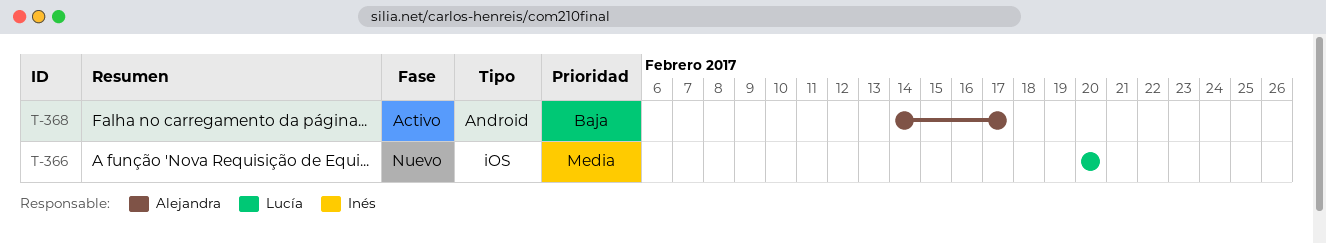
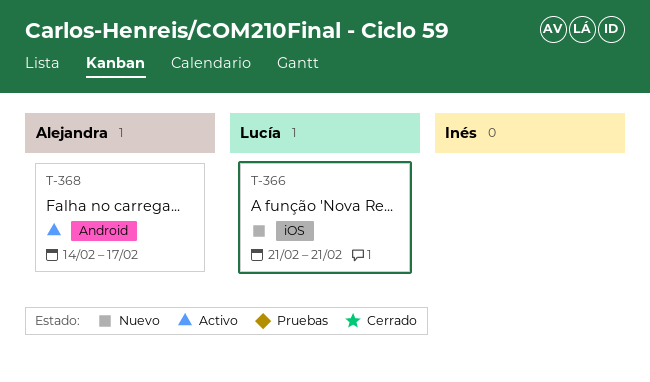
T-366, start: Feb 20 -> Feb 21
T-366, due: Feb 20 -> Feb 21

